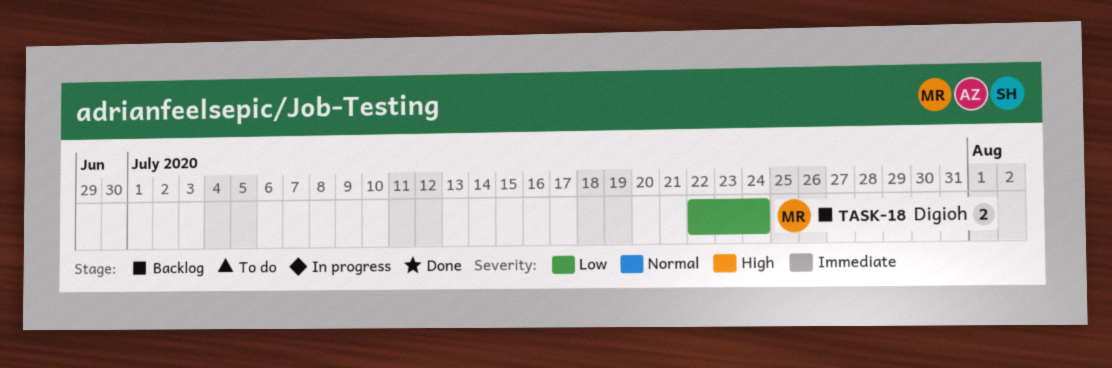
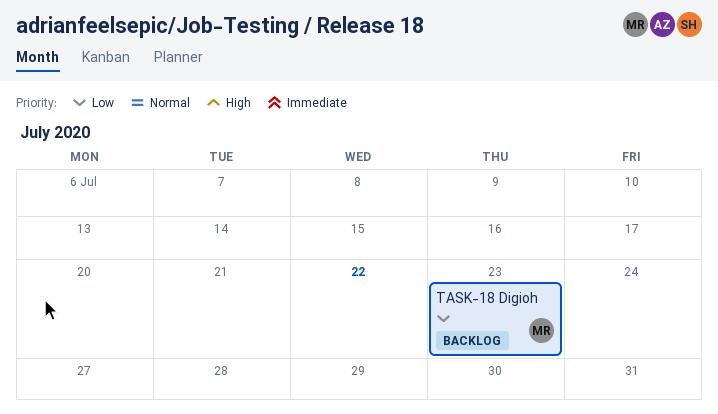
TASK-18, due: Jul 24 -> Jul 23

